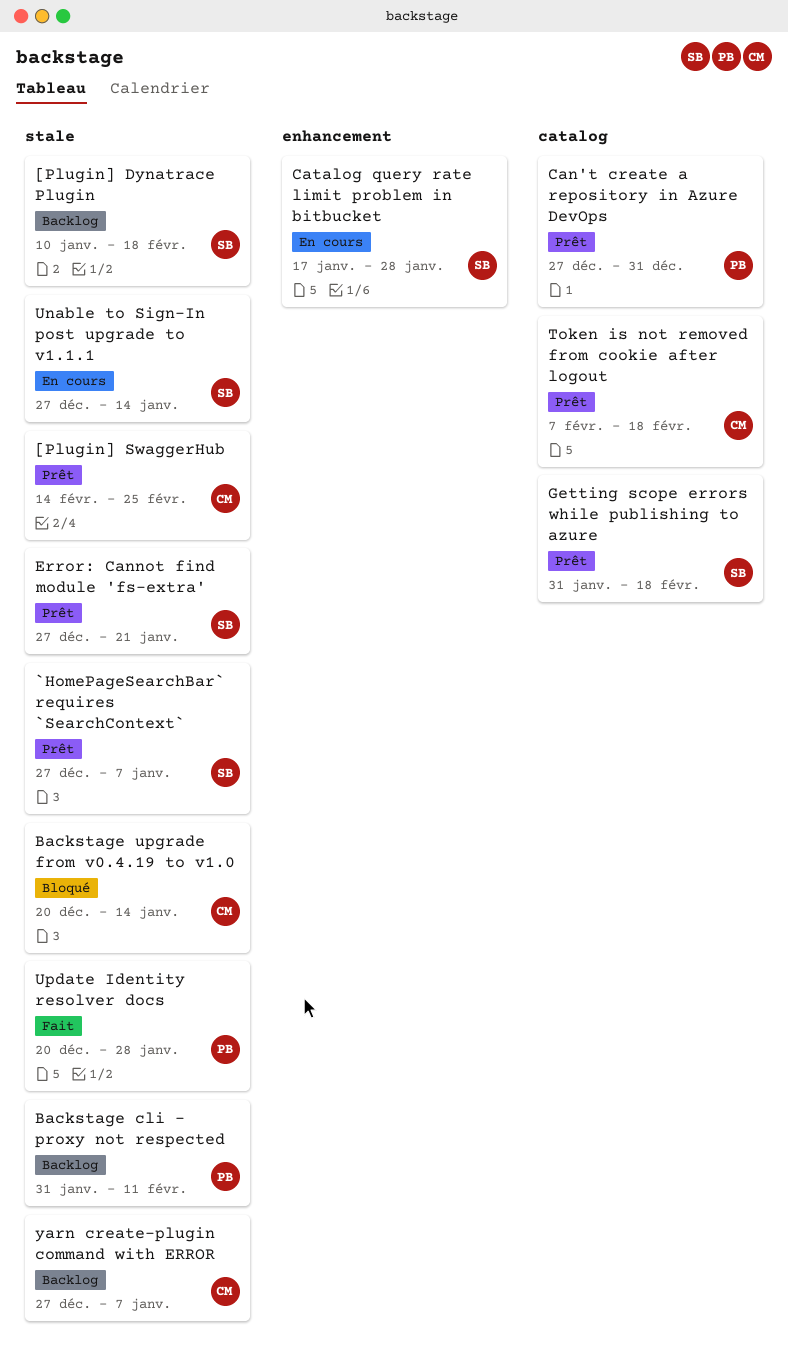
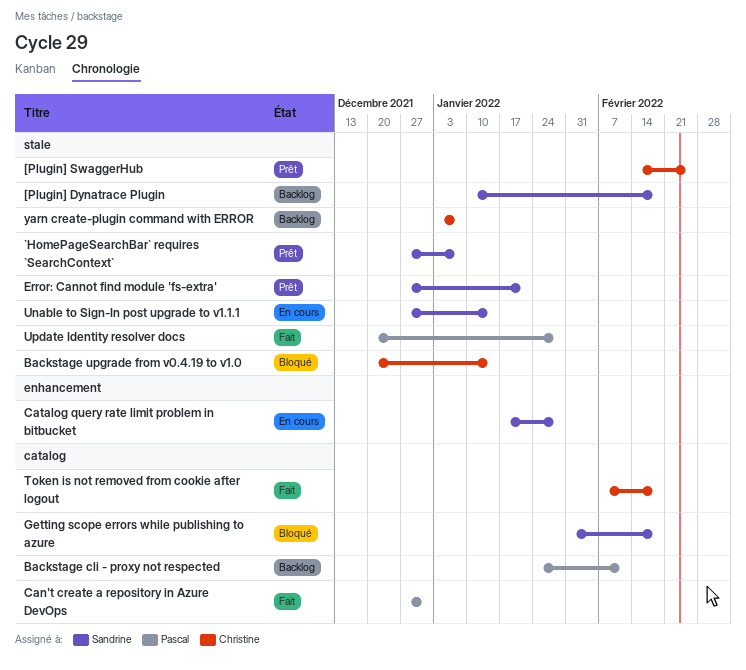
Backstage cli - proxy not respected, label: stale -> catalog
Backstage cli - proxy not respected, start: Jan 31 -> Jan 24
Can't create a repository in Azure DevOps, status: Prêt -> Fait
Getting scope errors while publishing to azure, status: Prêt -> Bloqué
Token is not removed from cookie after logout, status: Prêt -> Fait
yarn create-plugin command with ERROR, start: Dec 27 -> Jan 3

